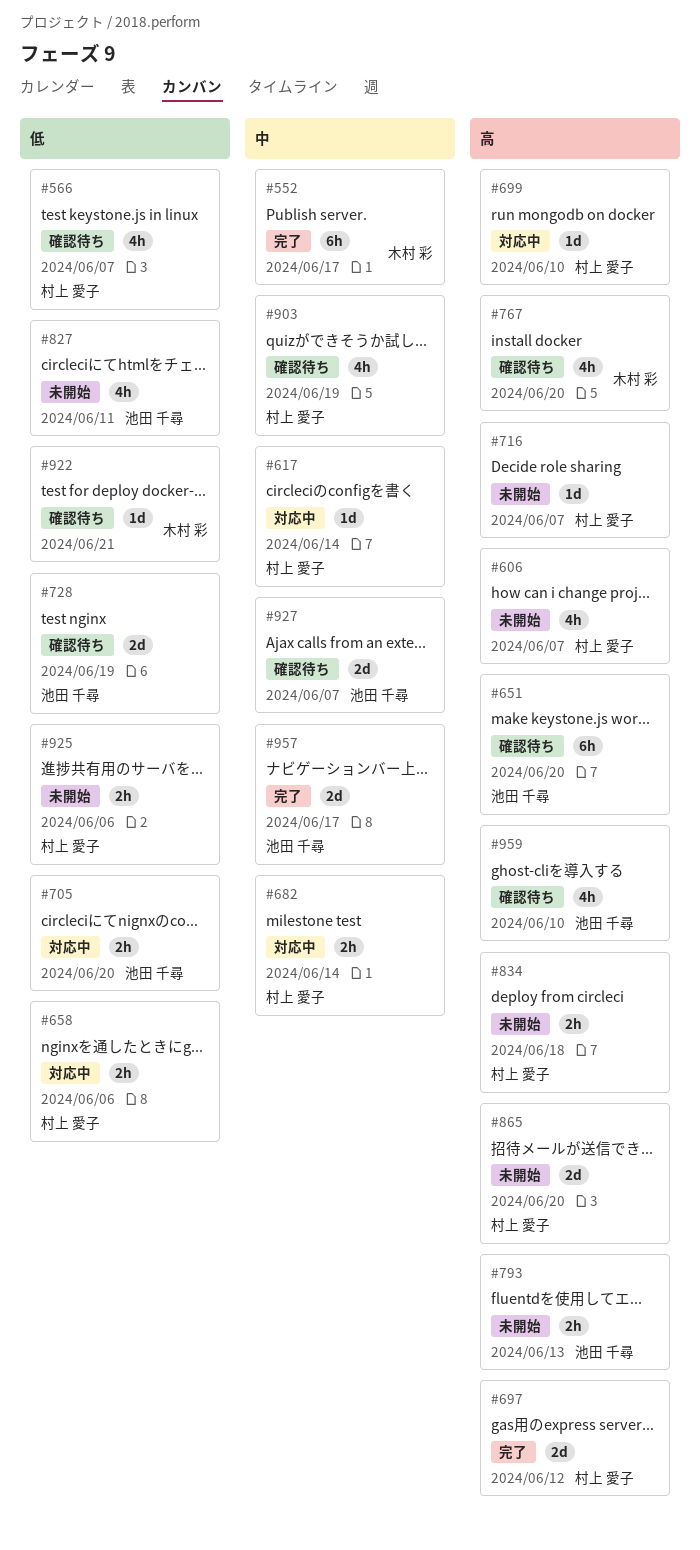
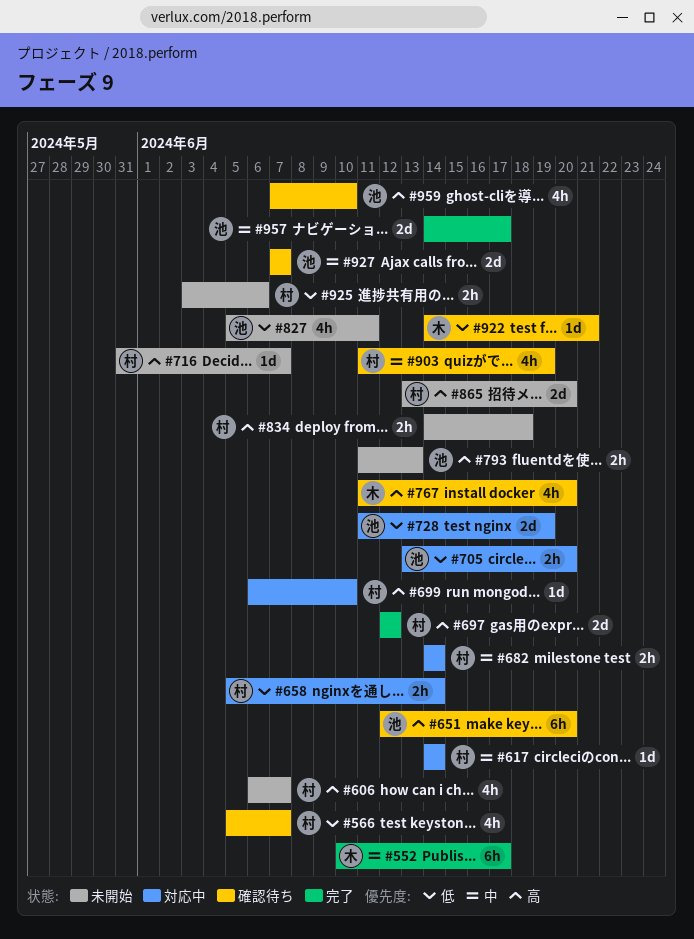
#658, due: Jun 6 -> Jun 14
#728, status: 確認待ち -> 対応中

